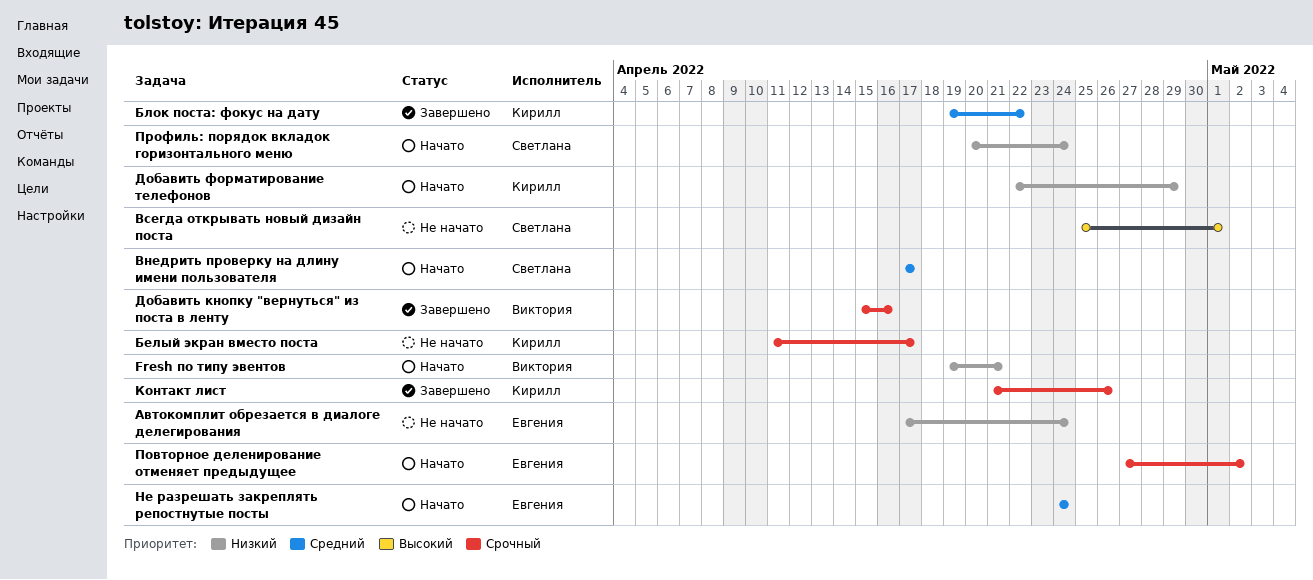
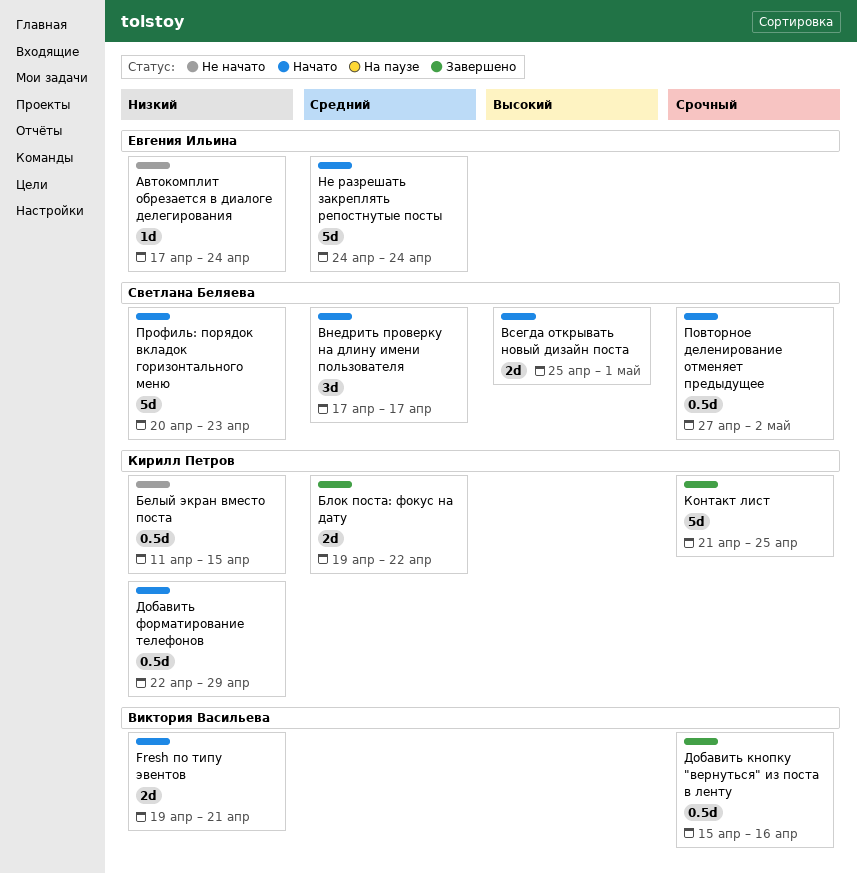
Белый экран вместо поста, priority: Срочный -> Низкий
Белый экран вместо поста, due: Apr 17 -> Apr 15
Всегда открывать новый дизайн поста, status: Не начато -> Начато
Контакт лист, due: Apr 26 -> Apr 25
Повторное деленирование отменяет предыдущее, owner: Евгения Ильина -> Светлана Беляева
Профиль: порядок вкладок горизонтального меню, due: Apr 24 -> Apr 23

